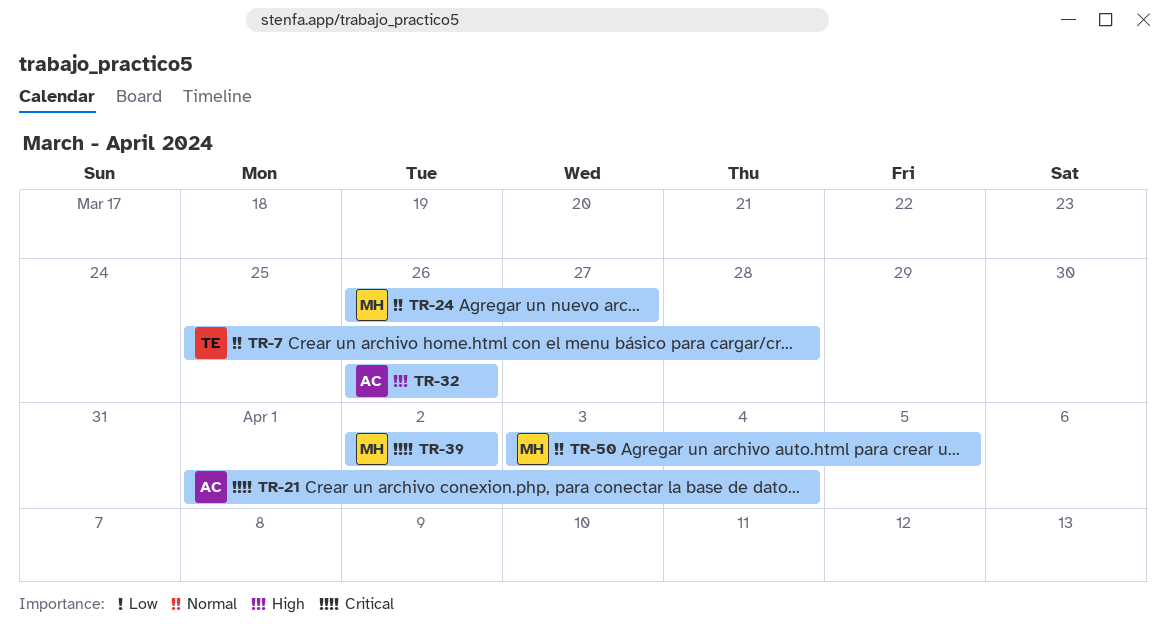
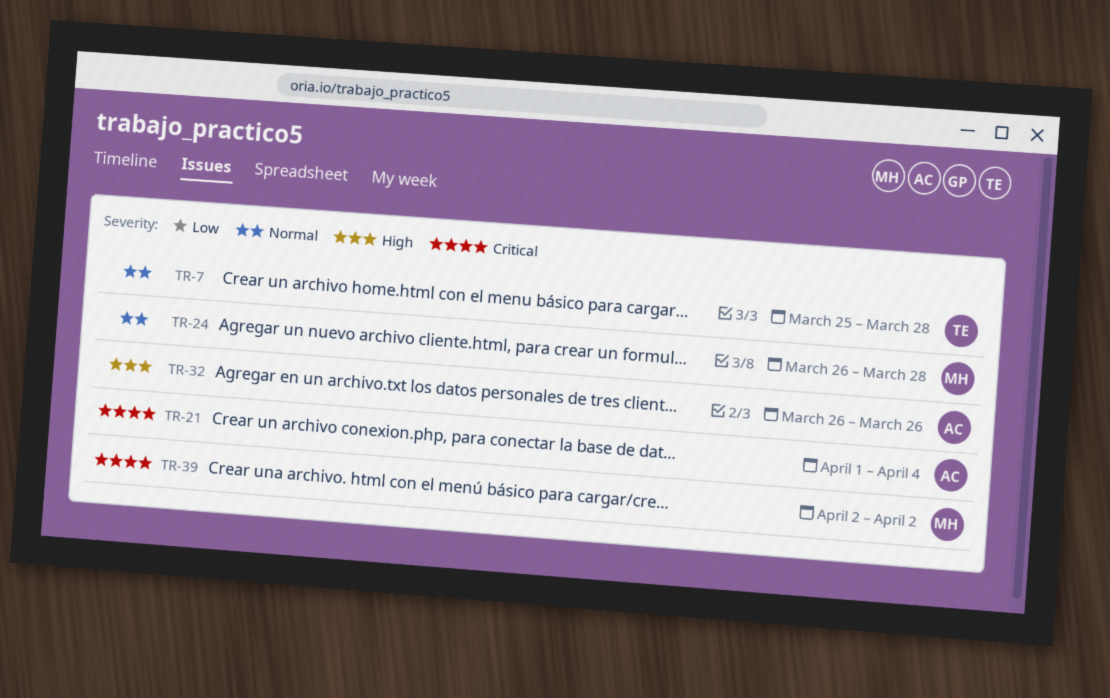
TR-24, due: Mar 27 -> Mar 28
TR-50: present -> none

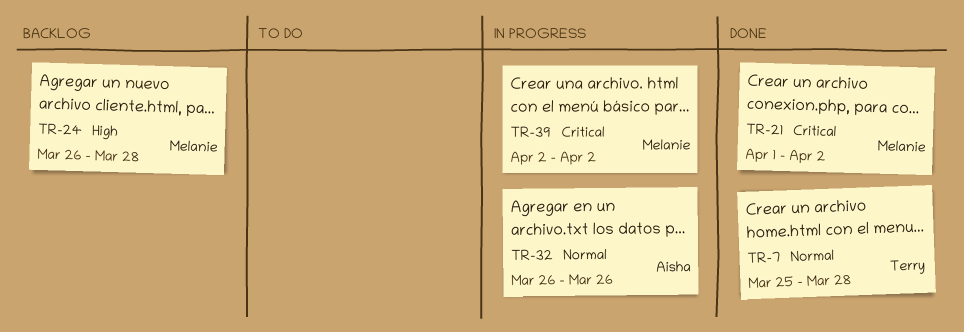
TR-21, owner: Aisha -> Melanie
TR-21, due: Apr 4 -> Apr 2
TR-24, priority: Normal -> High
TR-32, priority: High -> Normal

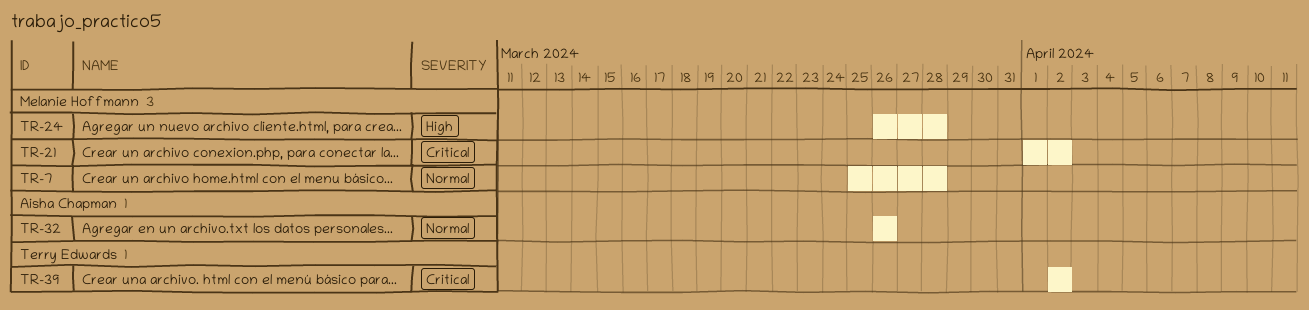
TR-7, owner: Terry Edwards -> Melanie Hoffmann
TR-39, owner: Melanie Hoffmann -> Terry Edwards

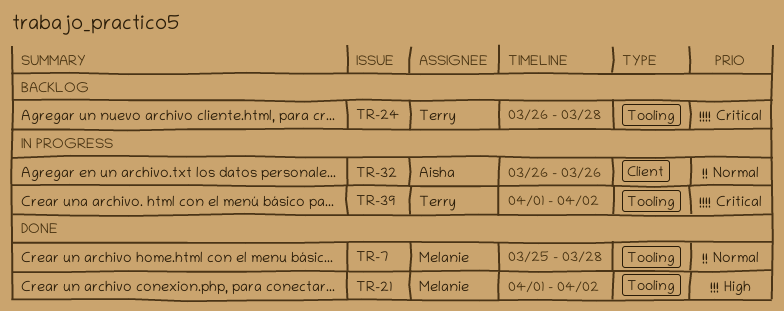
TR-21, priority: Critical -> High
TR-24, owner: Melanie Hoffmann -> Terry Edwards
TR-24, priority: High -> Critical
TR-39, start: Apr 2 -> Apr 1

